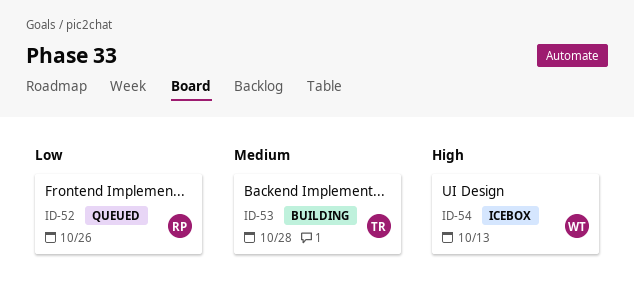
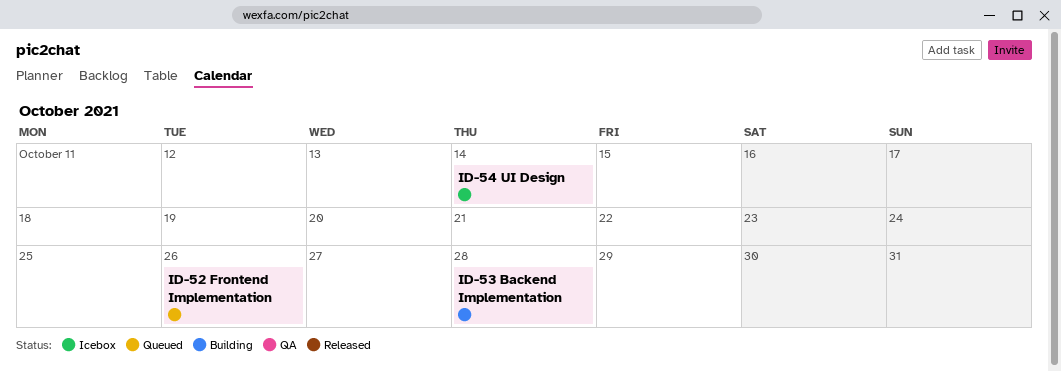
ID-54, due: Oct 13 -> Oct 14

